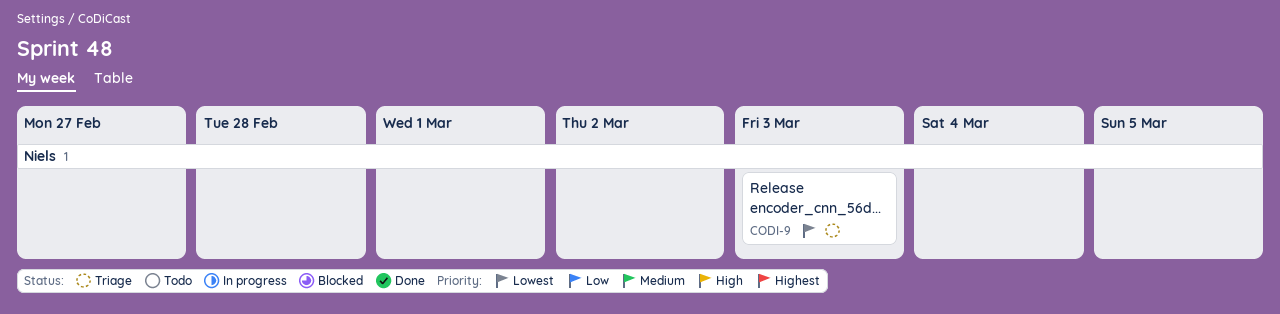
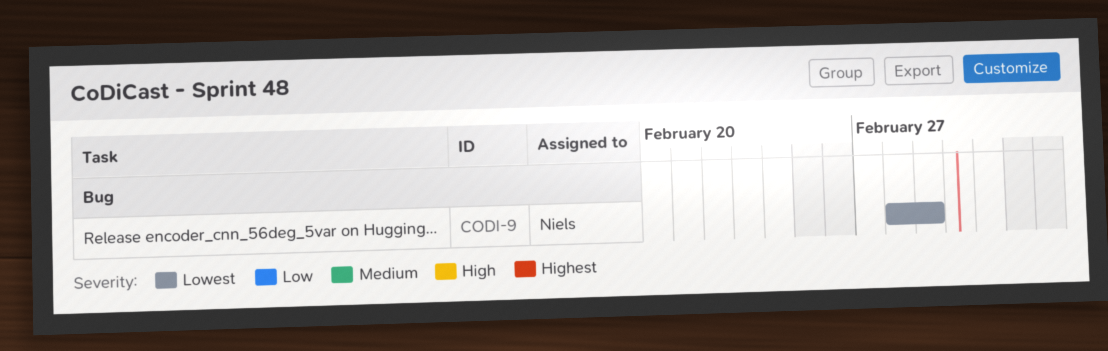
CODI-9, due: Mar 3 -> Mar 1

